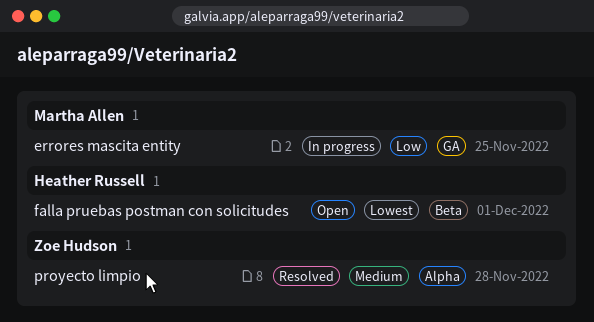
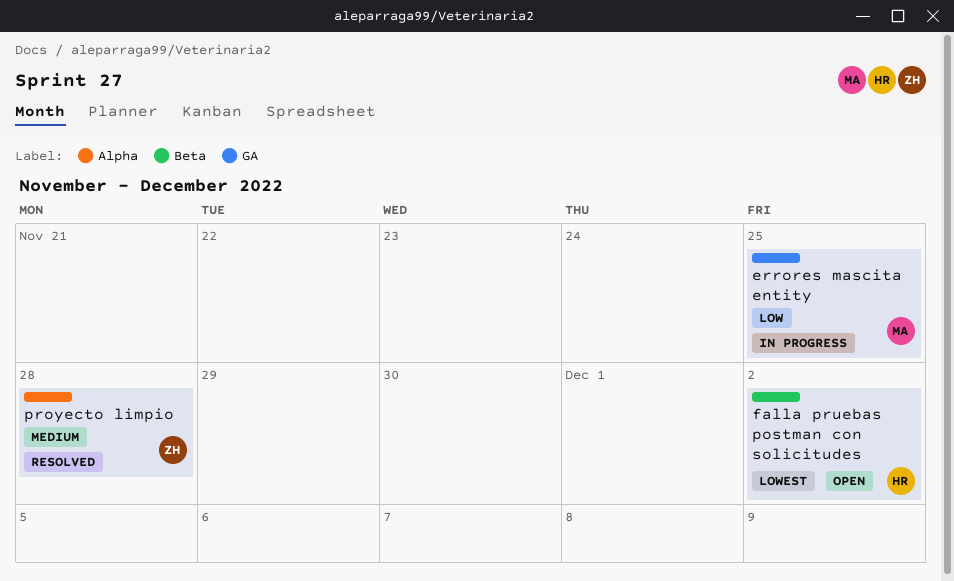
falla pruebas postman con solicitudes, due: Dec 1 -> Dec 2

